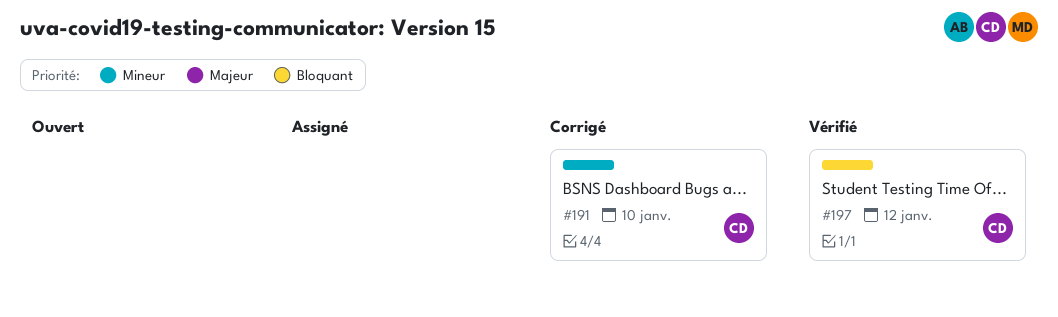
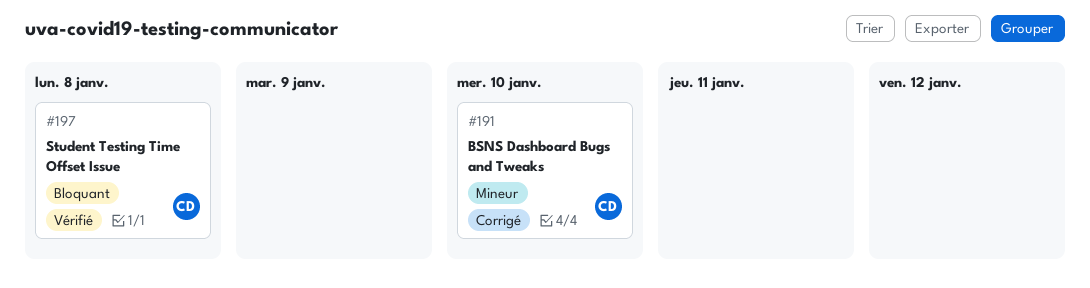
#197, due: Jan 12 -> Jan 8

